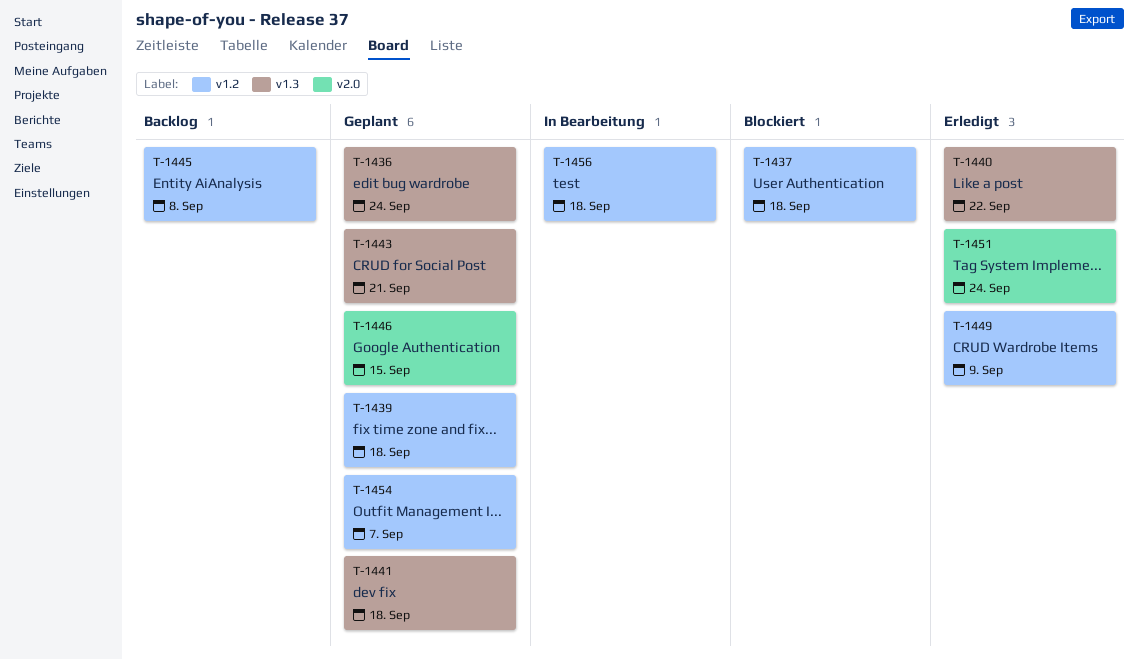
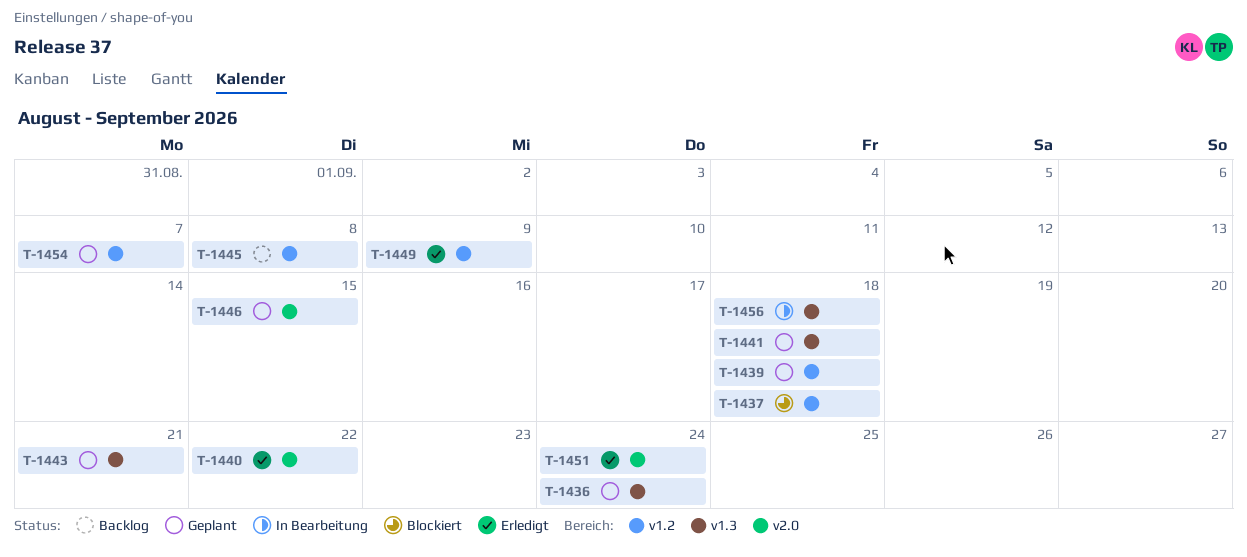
T-1440, label: v1.3 -> v2.0
T-1456, label: v1.2 -> v1.3

